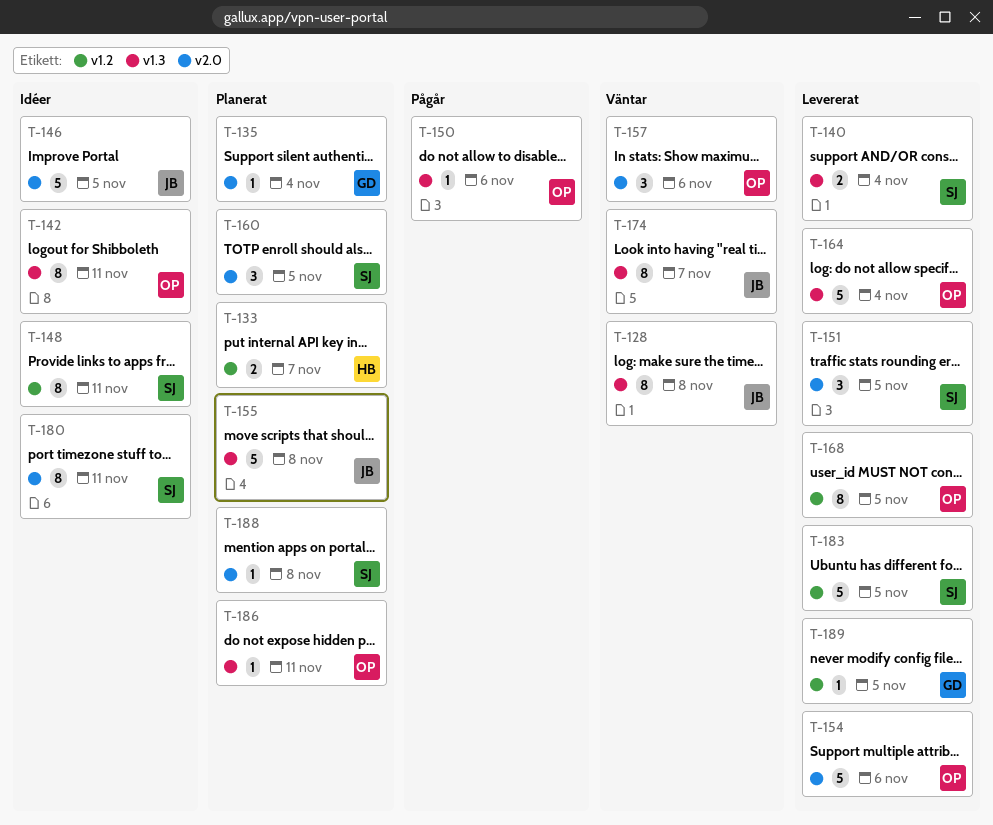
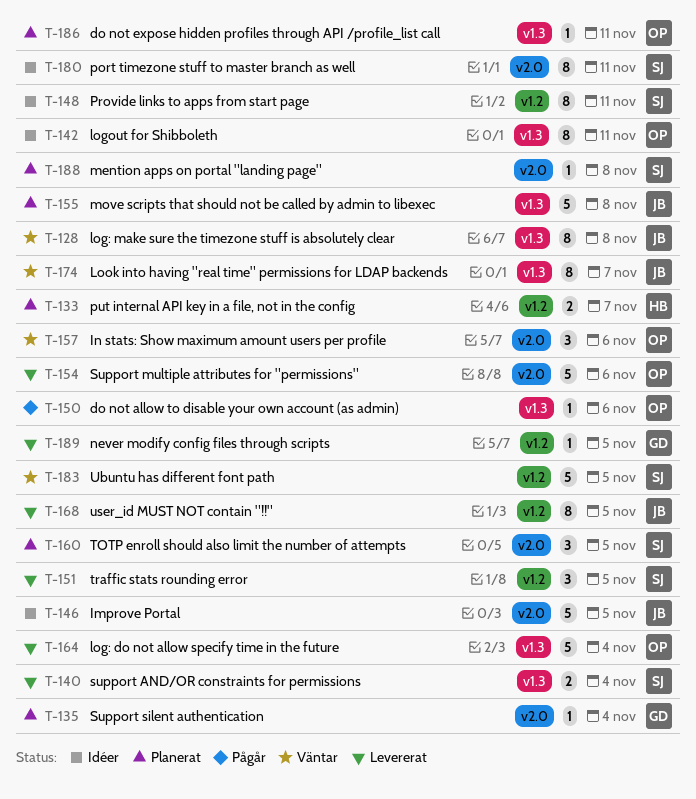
T-151, label: v2.0 -> v1.2
T-168, owner: OP -> JB
T-183, status: Levererat -> Väntar

